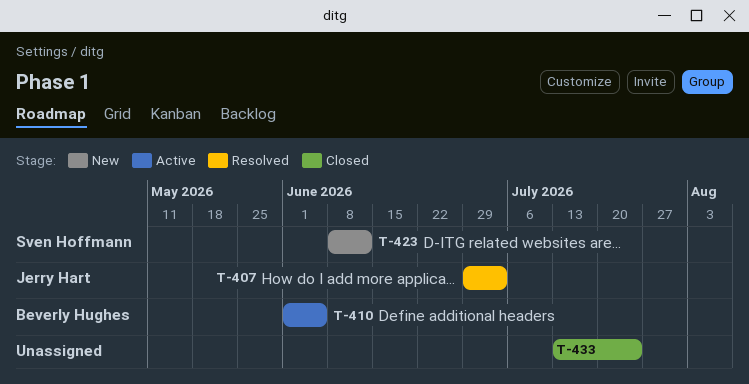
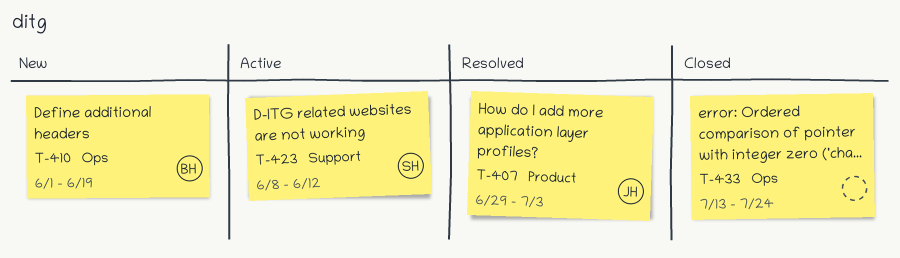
T-410, status: Active -> New
T-410, due: Jun 5 -> Jun 19
T-423, status: New -> Active

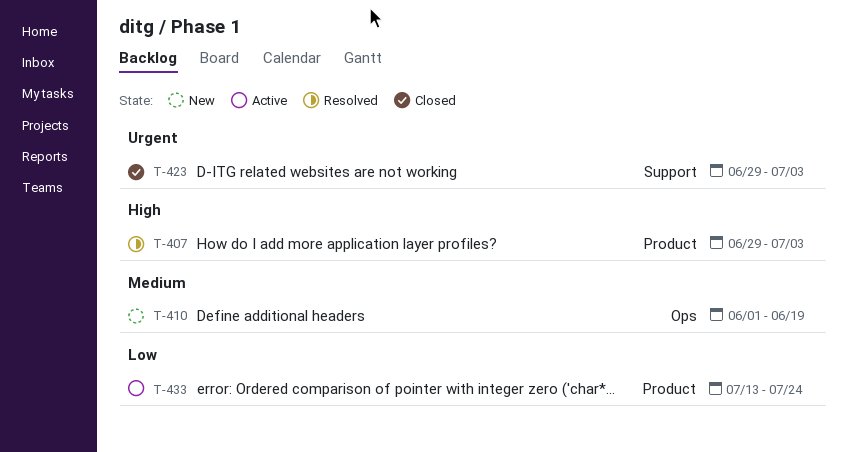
T-423, status: Active -> Closed
T-423, start: Jun 8 -> Jun 29
T-423, due: Jun 12 -> Jul 3
T-433, status: Closed -> Active
T-433, label: Ops -> Product

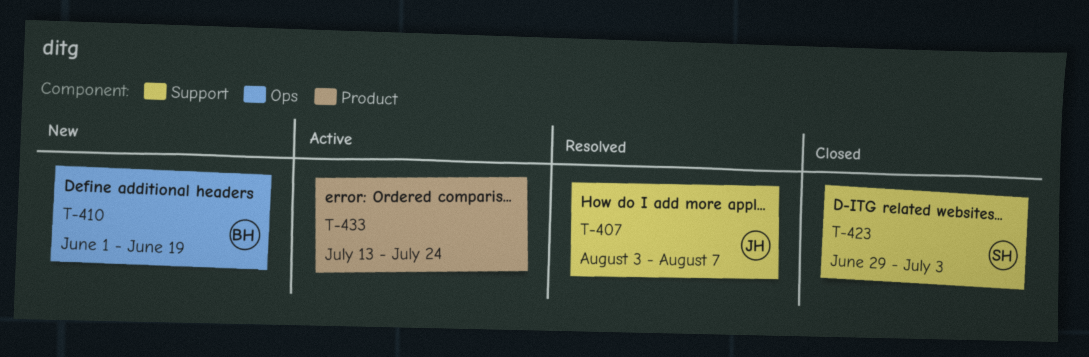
T-407, label: Product -> Support
T-407, start: Jun 29 -> Aug 3
T-407, due: Jul 3 -> Aug 7

